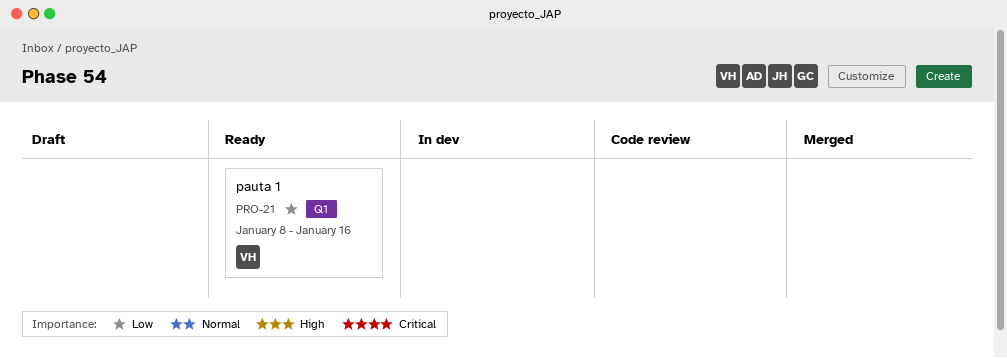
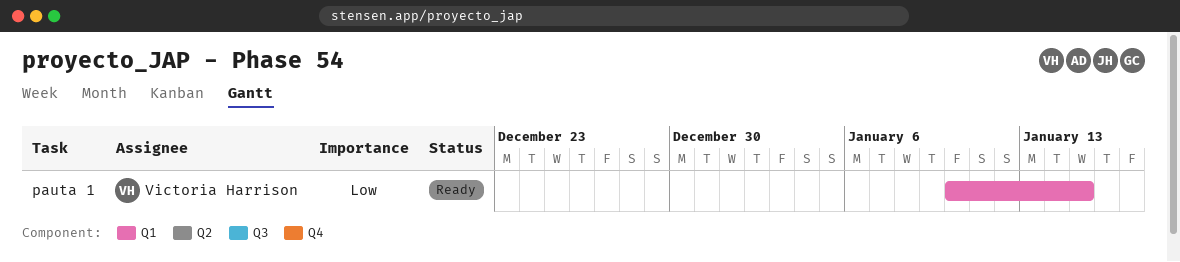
pauta 1, start: Jan 8 -> Jan 10
pauta 1, due: Jan 16 -> Jan 15

